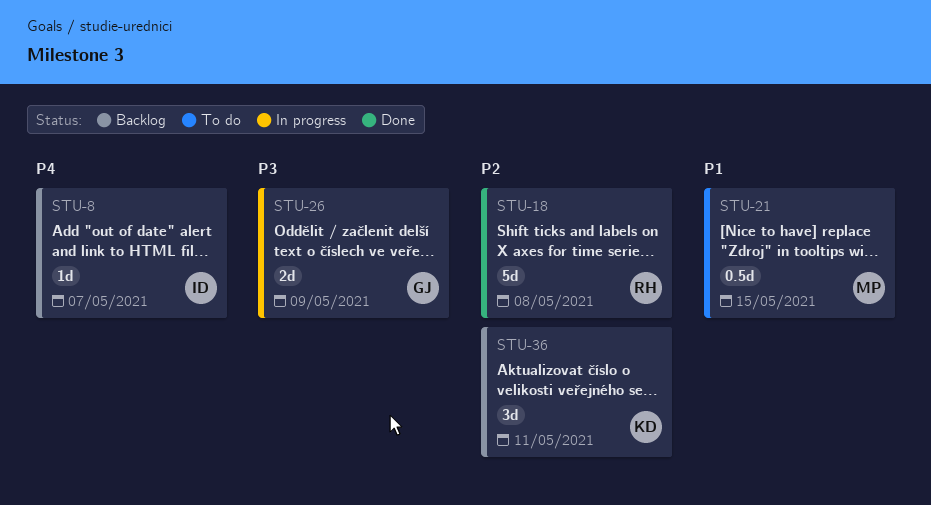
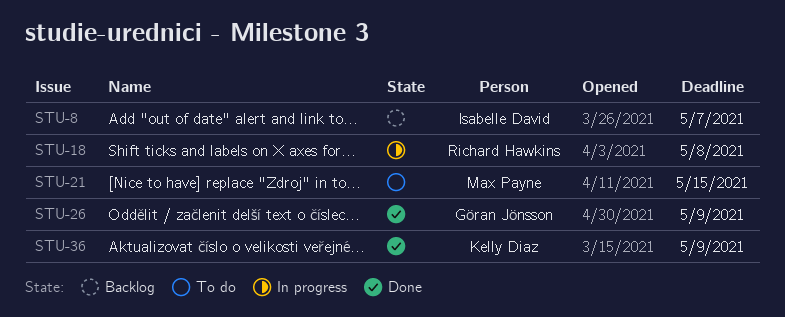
STU-18, status: Done -> In progress
STU-26, status: In progress -> Done
STU-36, status: Backlog -> Done
STU-36, due: May 11 -> May 9

